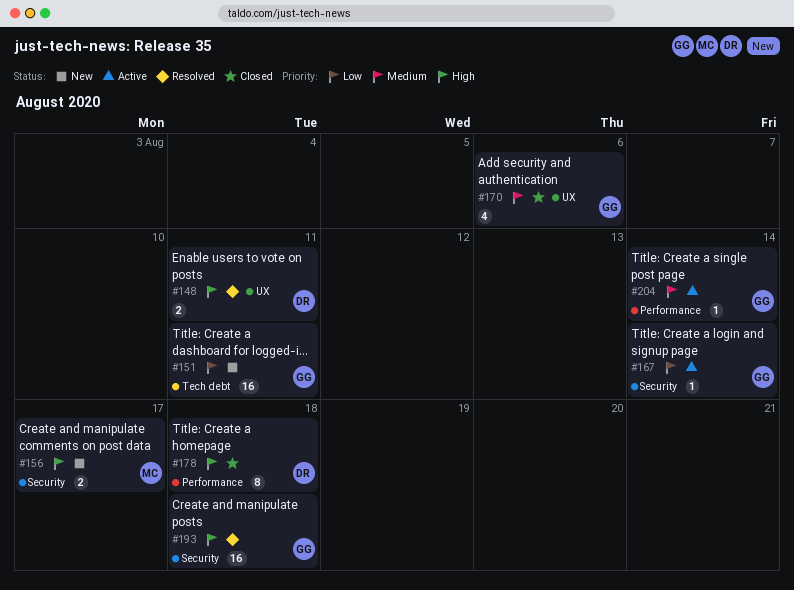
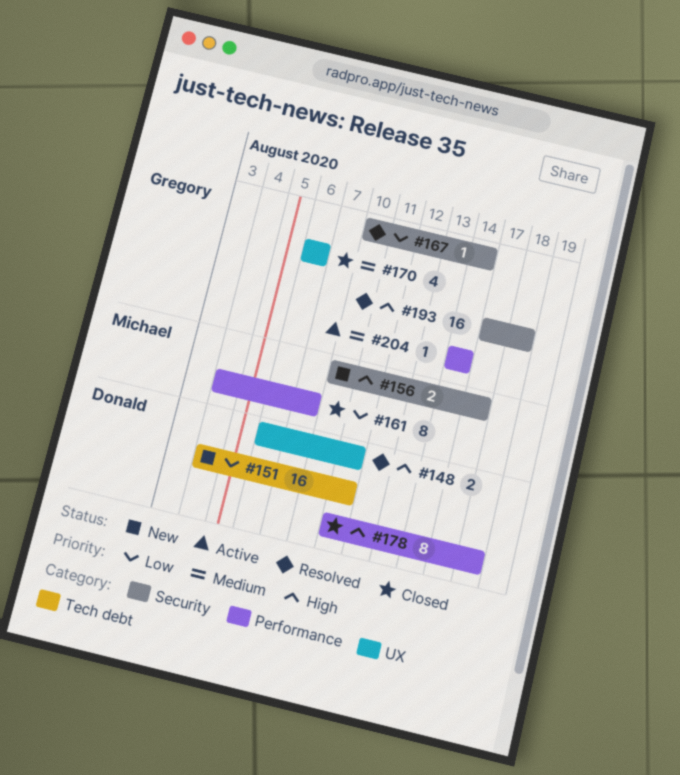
#151, owner: Gregory -> Donald
#161: none -> present
#167, status: Active -> Resolved

